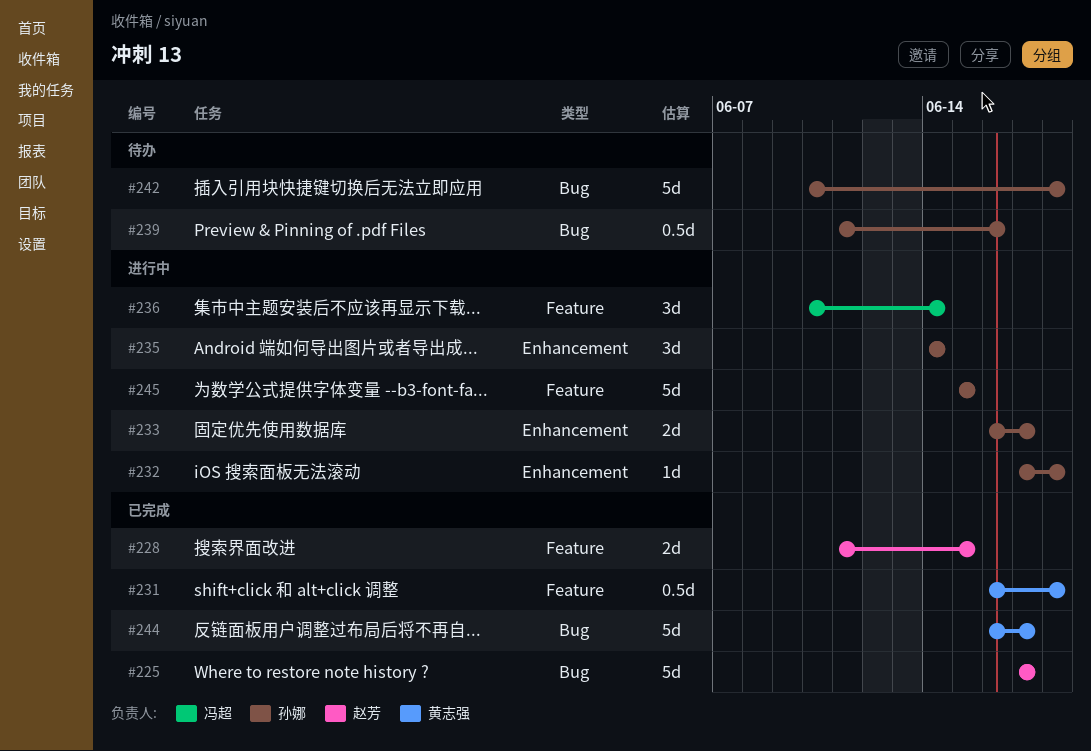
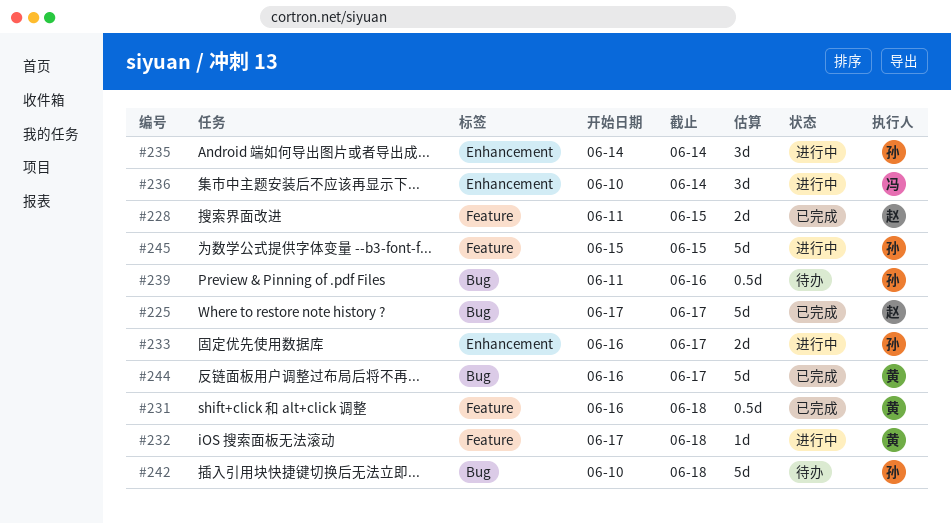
#232, owner: 孙娜 -> 黄志强
#232, label: Enhancement -> Feature
#236, label: Feature -> Enhancement

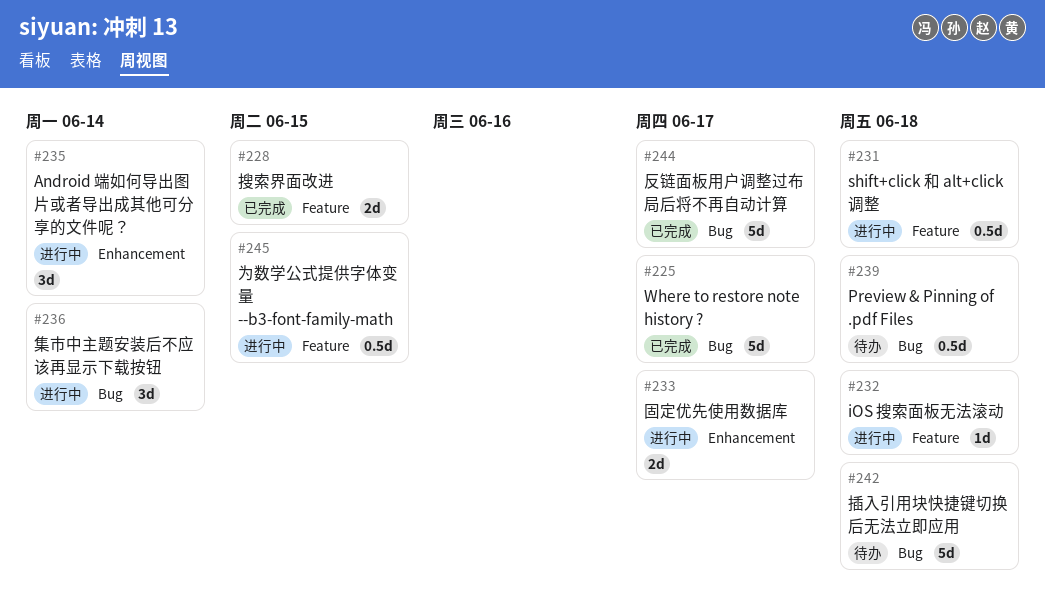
#231, status: 已完成 -> 进行中
#236, label: Enhancement -> Bug
#239, due: Jun 16 -> Jun 18
#245, estimate: 5d -> 0.5d

